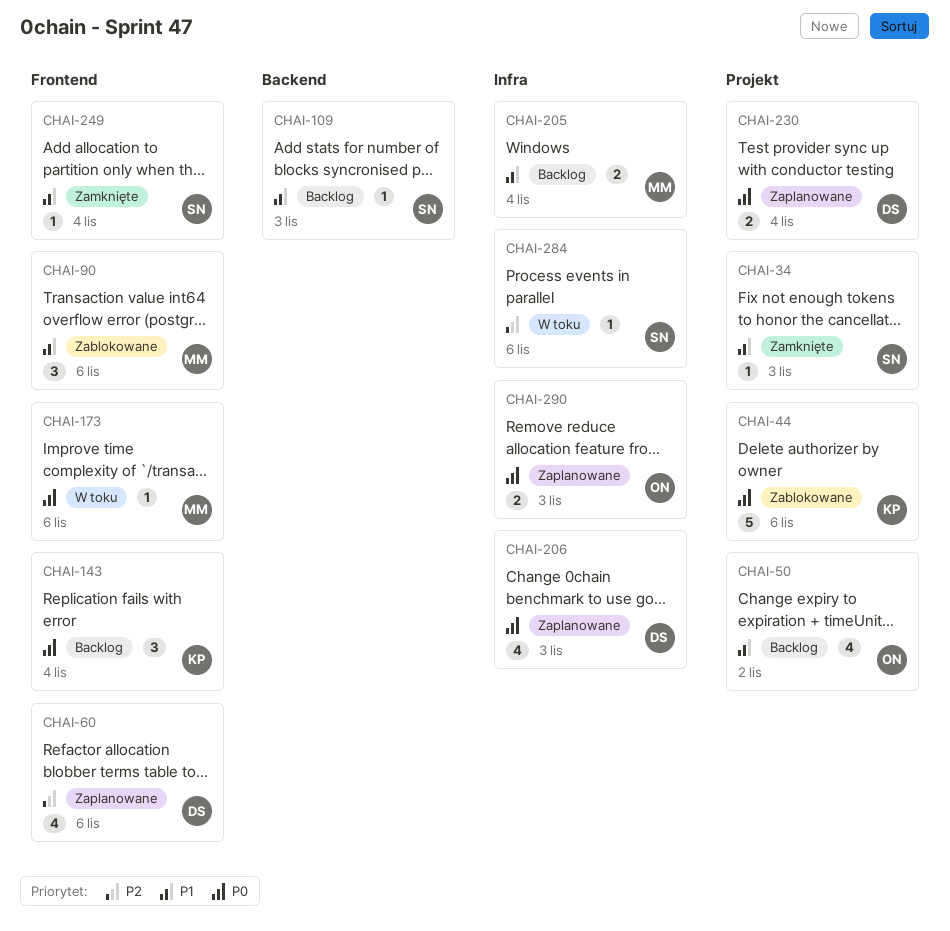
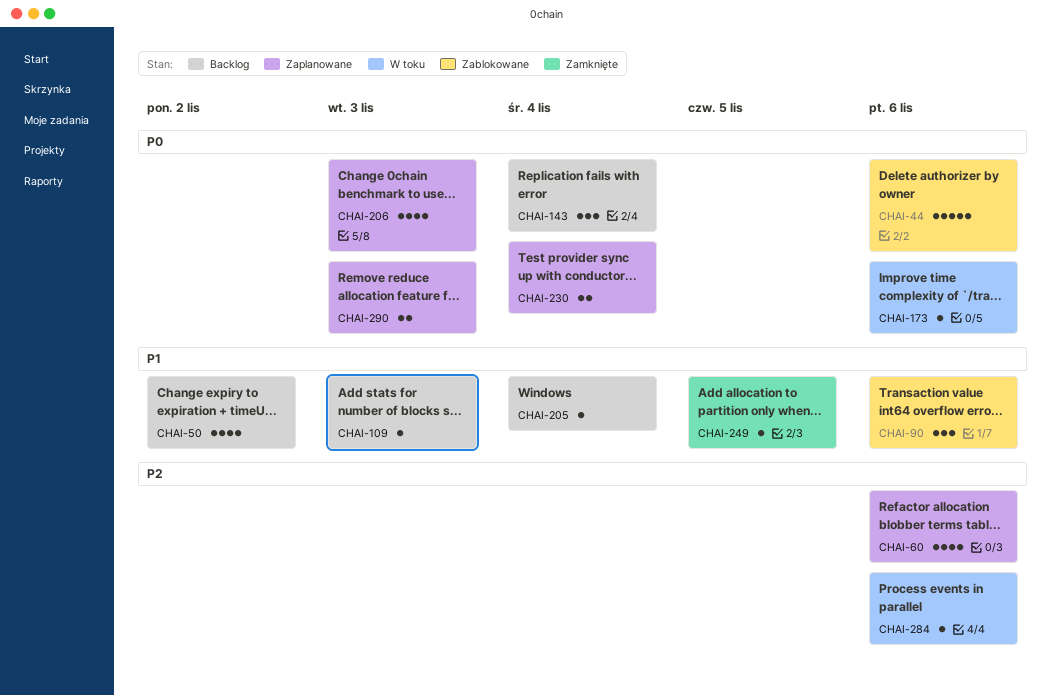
CHAI-34: present -> none
CHAI-205, estimate: 2 -> 1
CHAI-249, due: Nov 4 -> Nov 5

